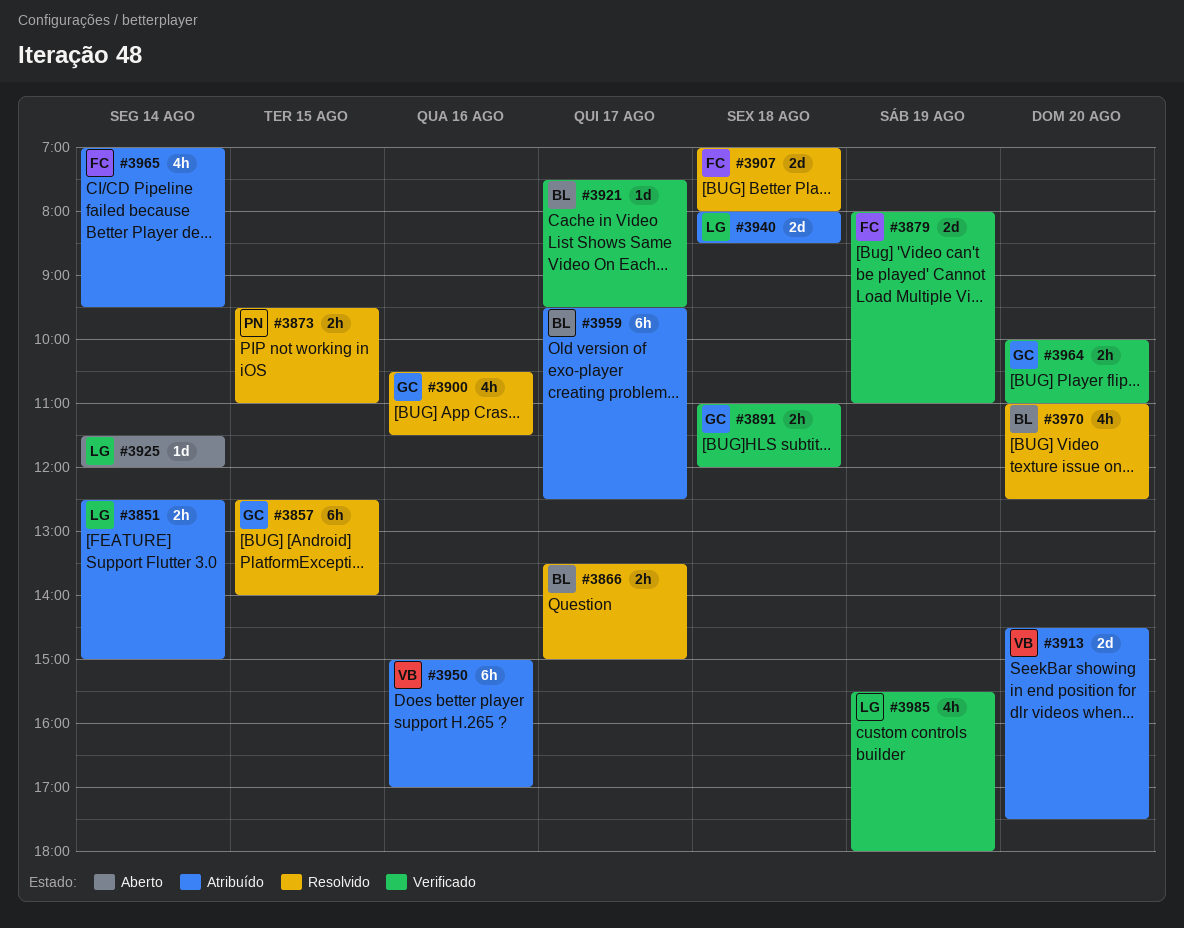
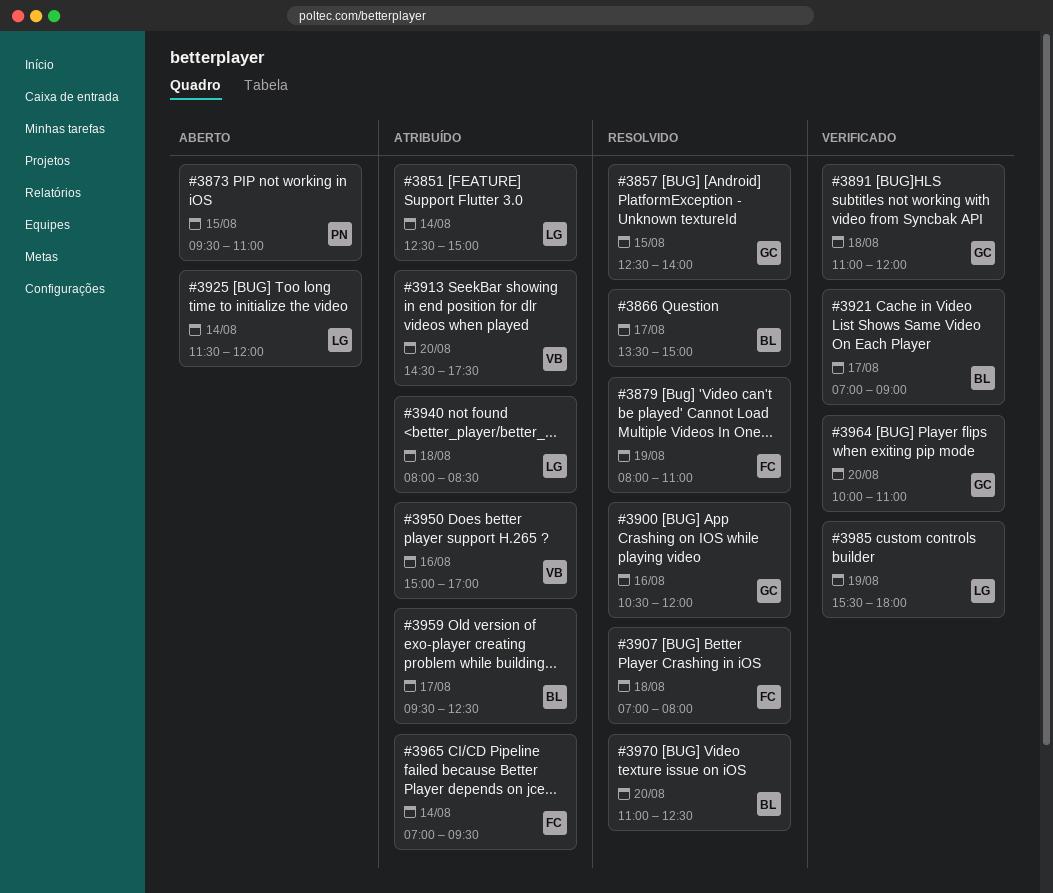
#3873, status: Resolvido -> Aberto
#3879, status: Verificado -> Resolvido
#3900, ends: 11:30 -> 12:00
#3921, begins: 07:30 -> 07:00
#3921, ends: 09:30 -> 09:00

